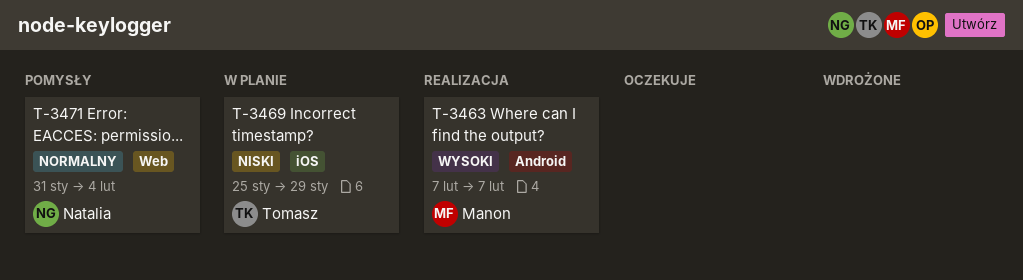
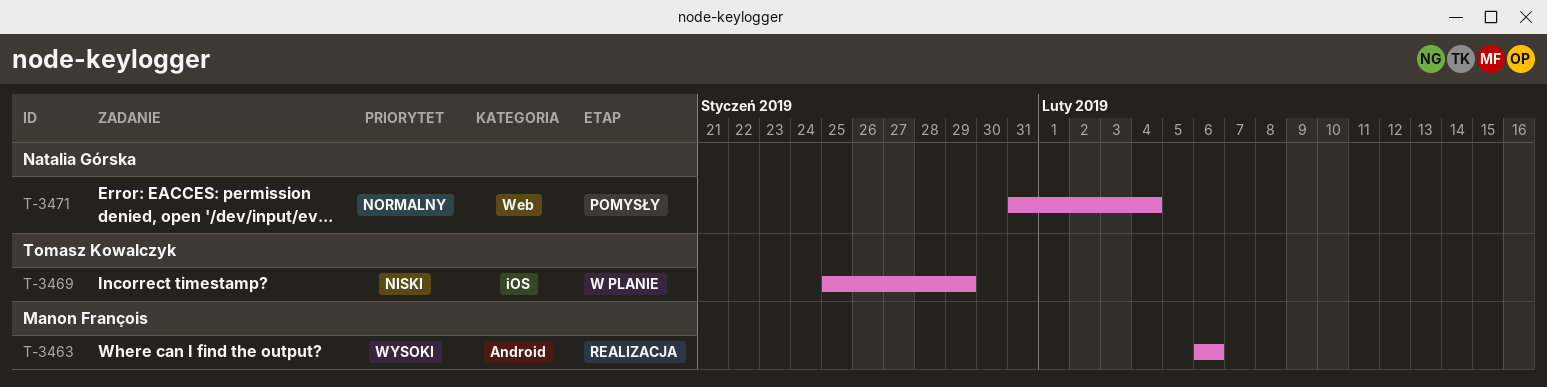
T-3463, start: Feb 7 -> Feb 6
T-3463, due: Feb 7 -> Feb 6

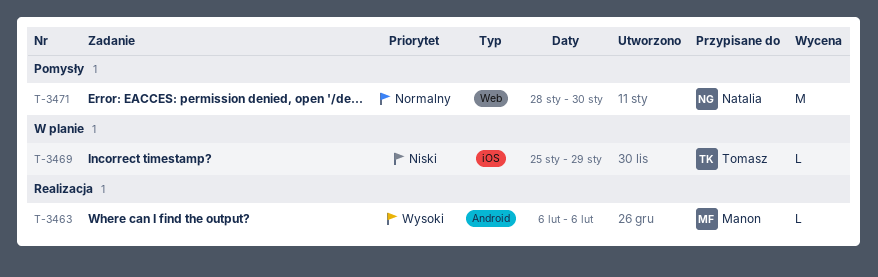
T-3471, start: Jan 31 -> Jan 28
T-3471, due: Feb 4 -> Jan 30

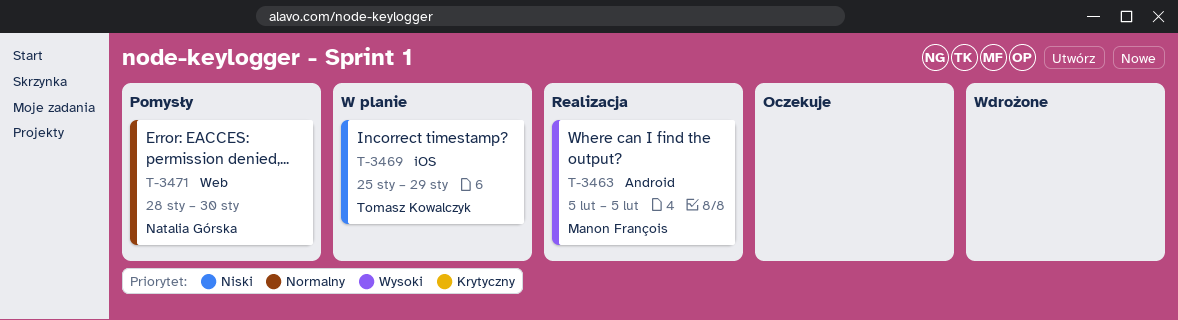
T-3463, start: Feb 6 -> Feb 5
T-3463, due: Feb 6 -> Feb 5

